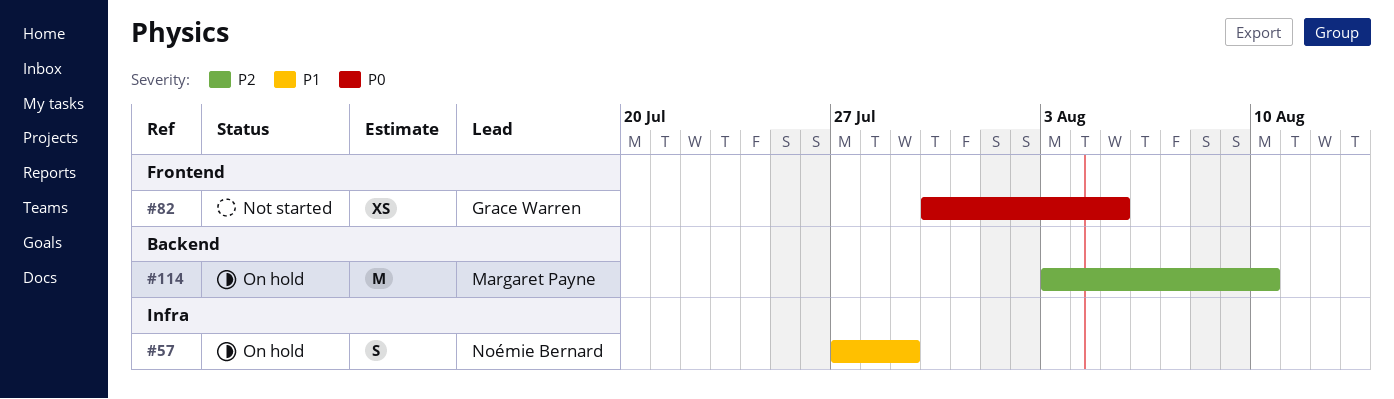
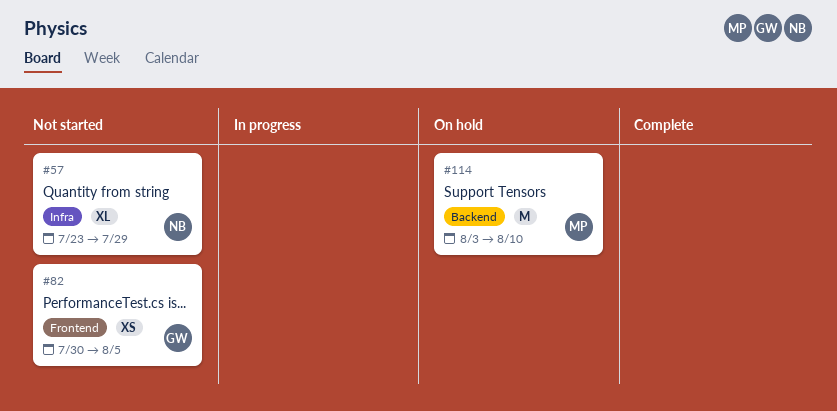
#57, status: On hold -> Not started
#57, estimate: S -> XL
#57, start: Jul 27 -> Jul 23

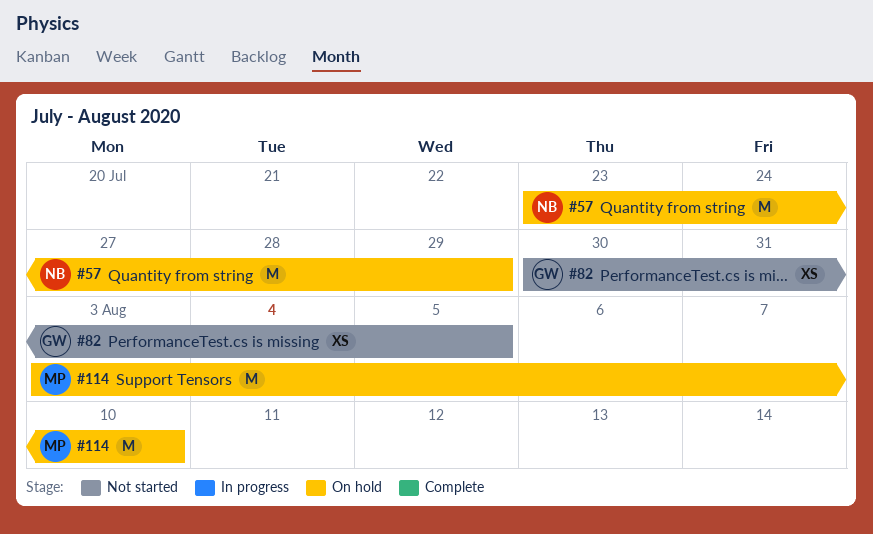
#57, status: Not started -> On hold
#57, estimate: XL -> M

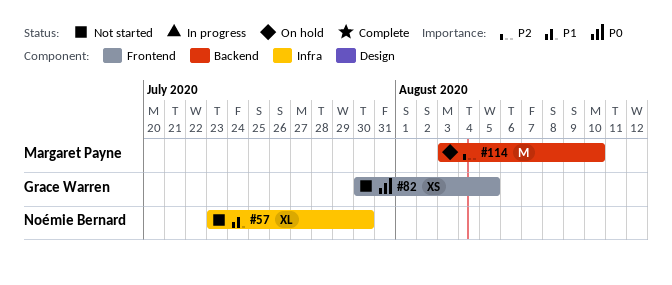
#57, status: On hold -> Not started
#57, estimate: M -> XL
#57, due: Jul 29 -> Jul 30

